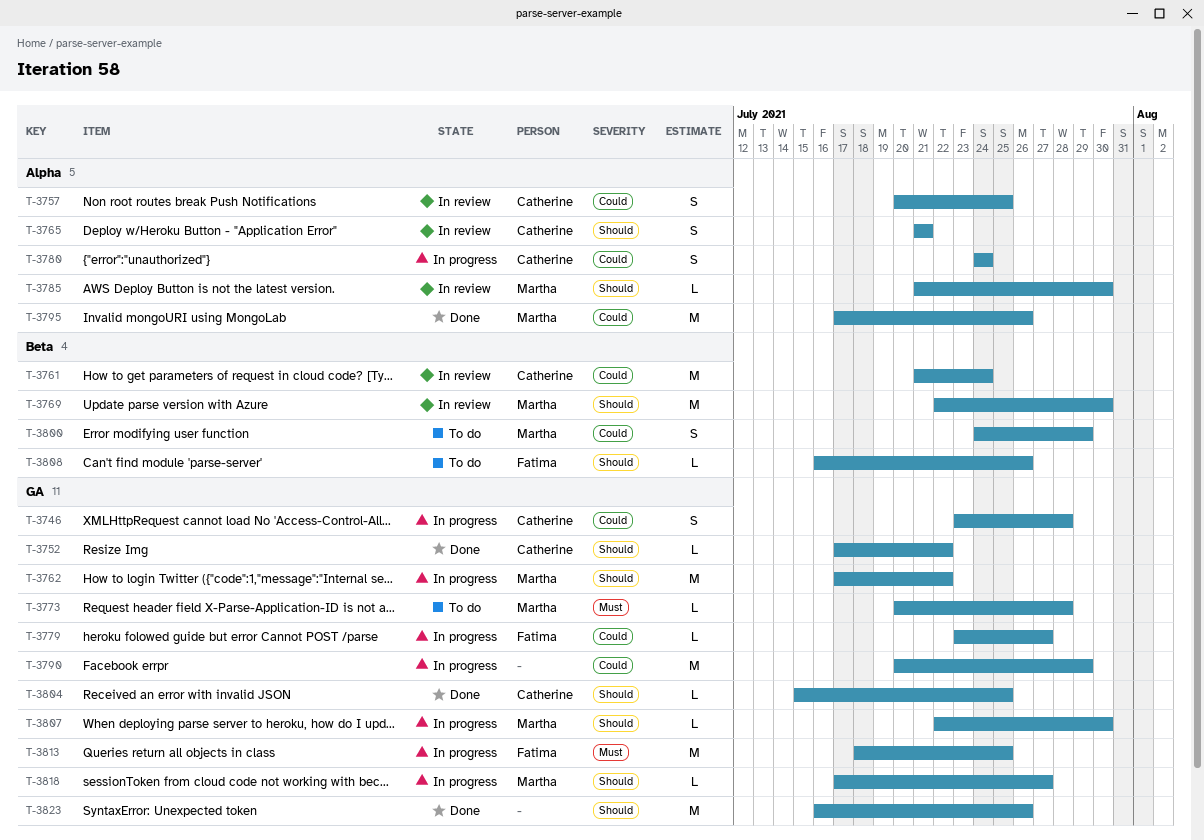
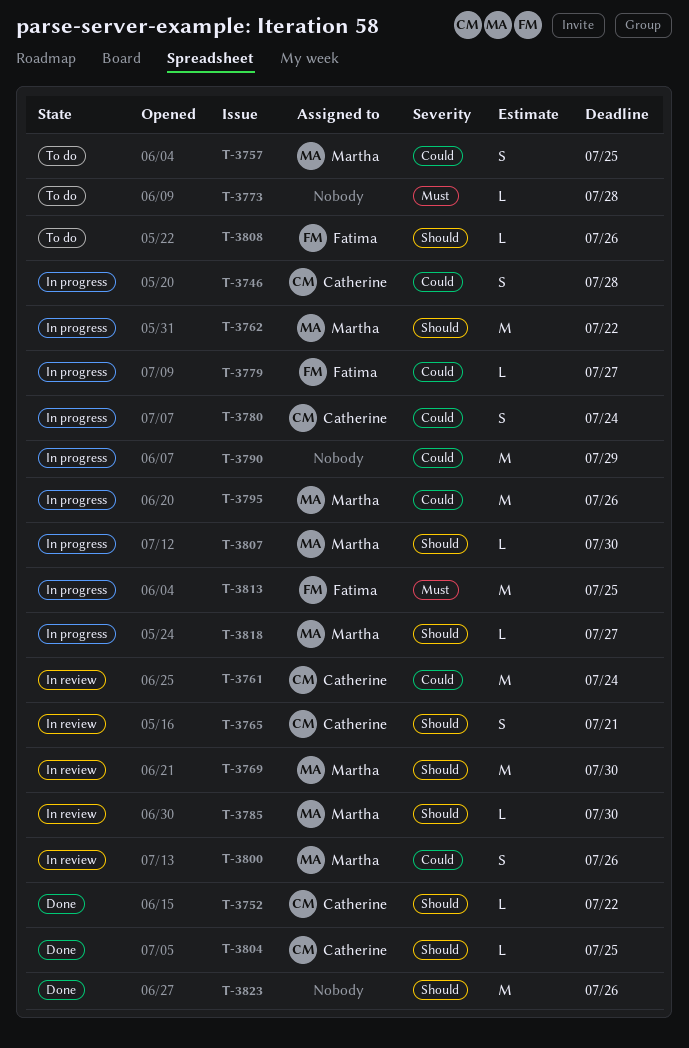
T-3757, status: In review -> To do
T-3757, owner: Catherine -> Martha
T-3773, owner: Martha -> none
T-3795, status: Done -> In progress
T-3800, status: To do -> In review
T-3800, due: Jul 29 -> Jul 26

